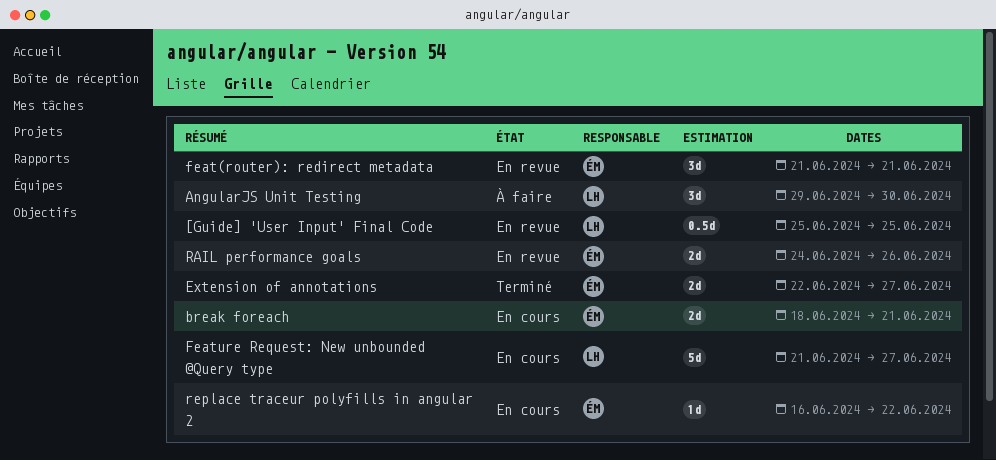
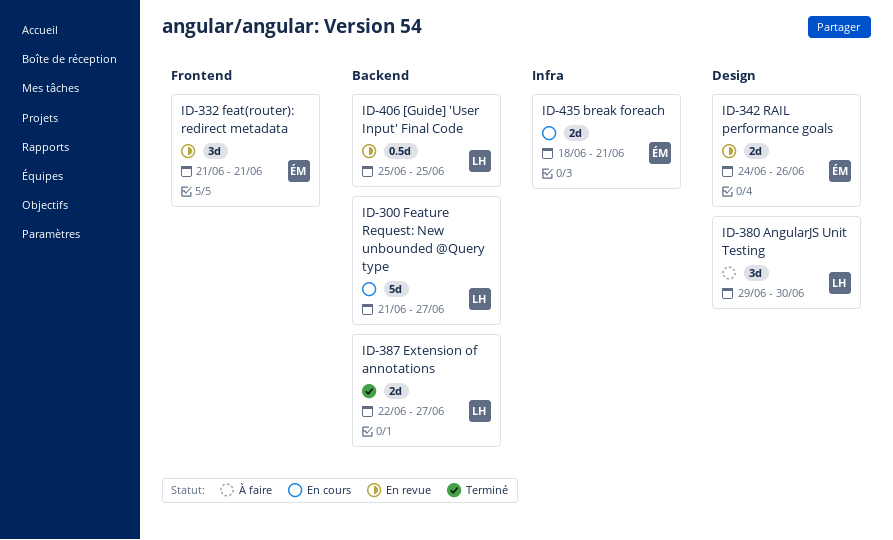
Extension of annotations, owner: ÉM -> LH
replace traceur polyfills in angular 2: present -> none

